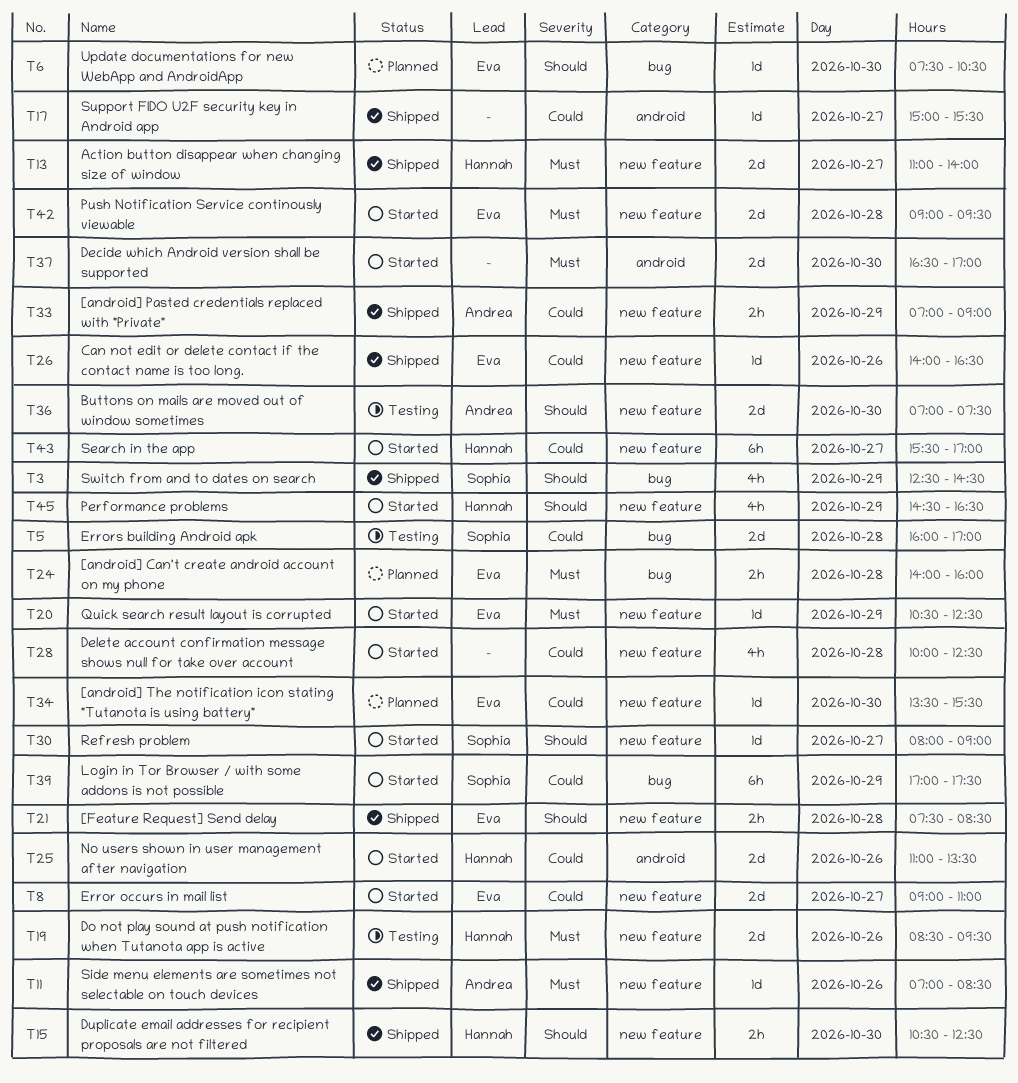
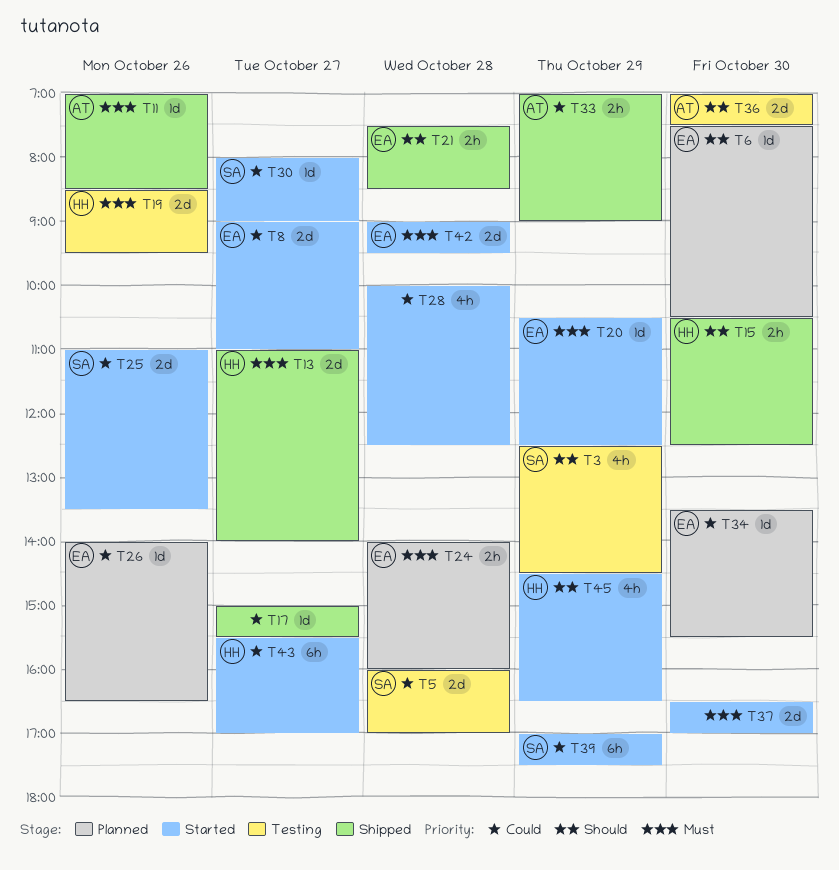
T3, status: Shipped -> Testing
T25, owner: Hannah -> Sophia
T26, status: Shipped -> Planned
T30, priority: Should -> Could

